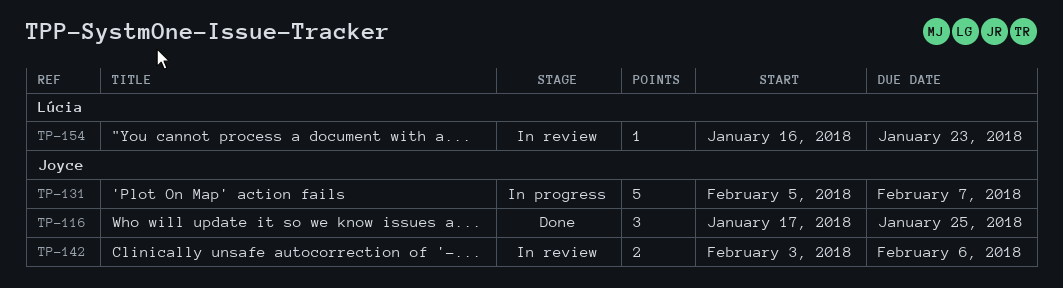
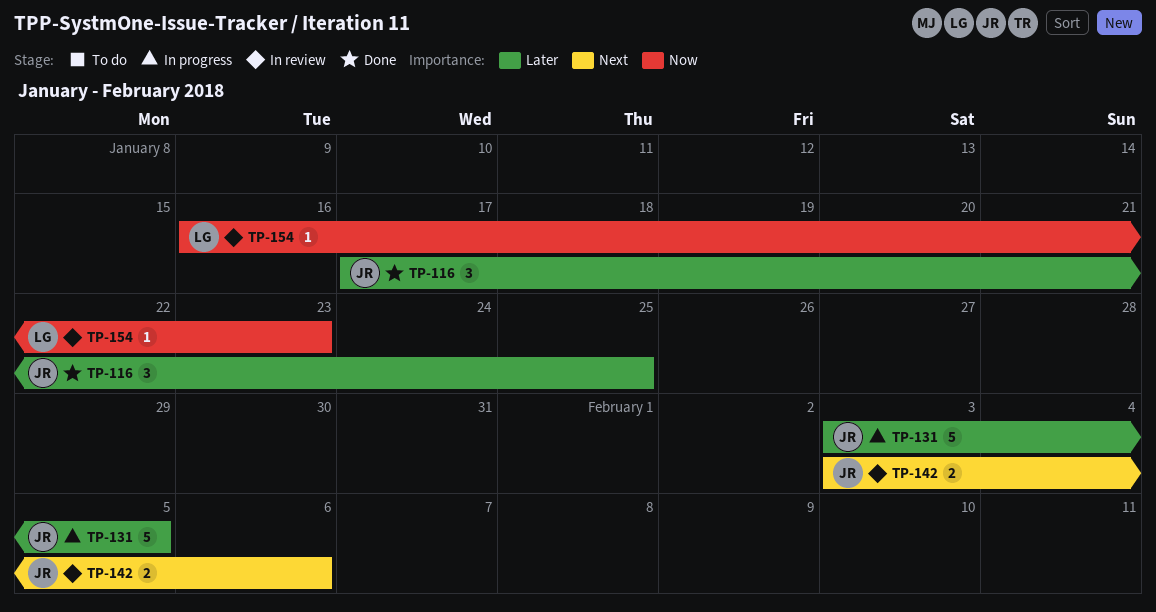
TP-131, start: Feb 5 -> Feb 3
TP-131, due: Feb 7 -> Feb 5

